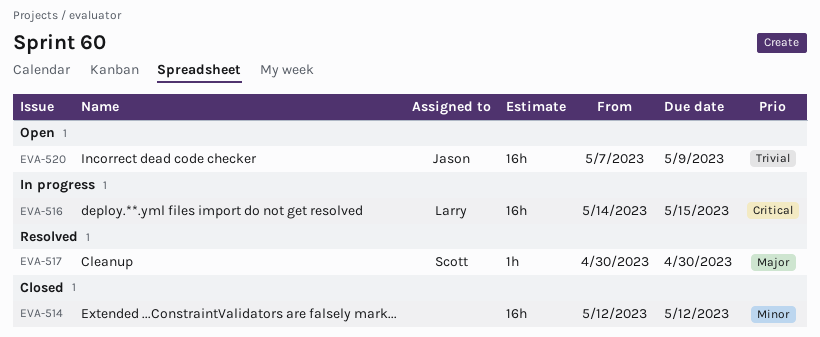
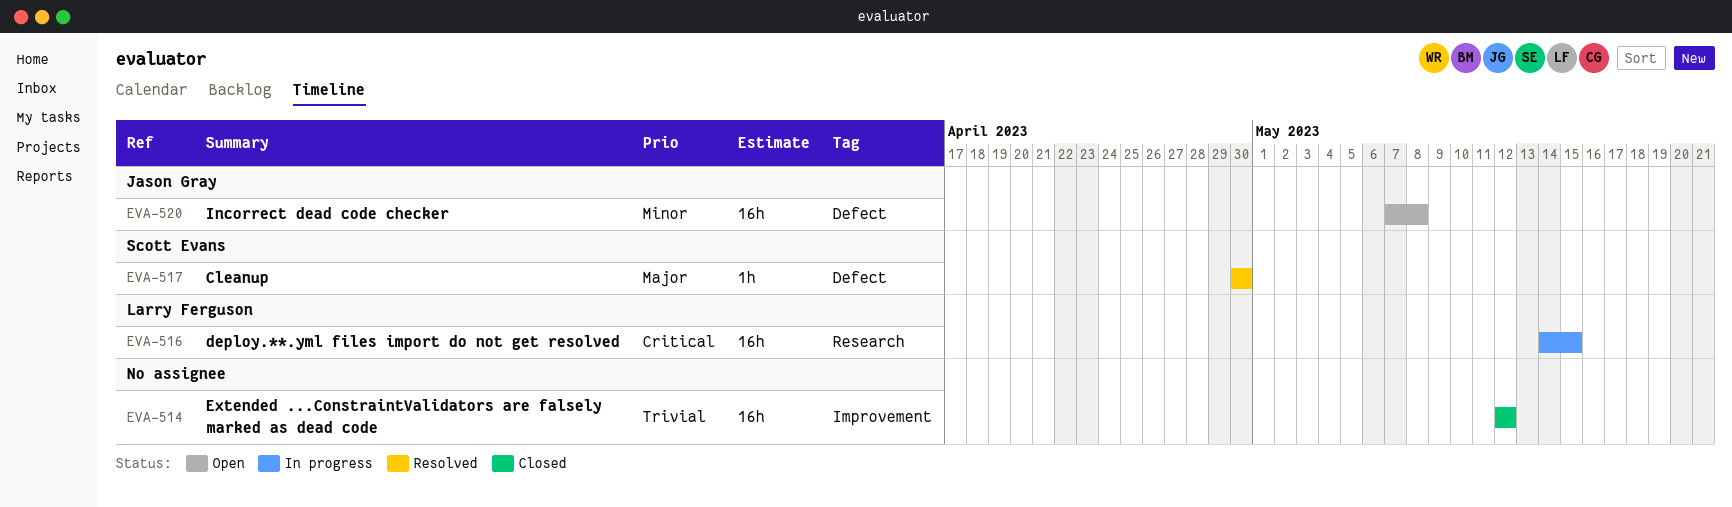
EVA-514, priority: Minor -> Trivial
EVA-520, priority: Trivial -> Minor
EVA-520, due: May 9 -> May 8

